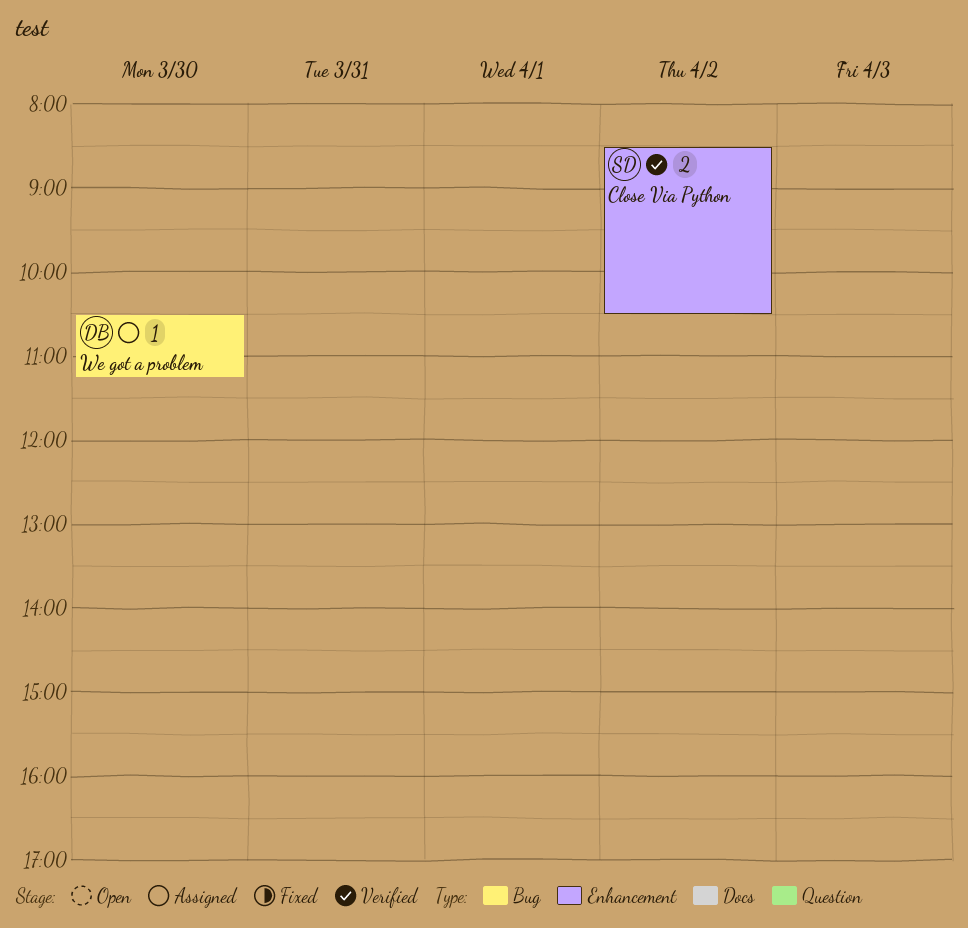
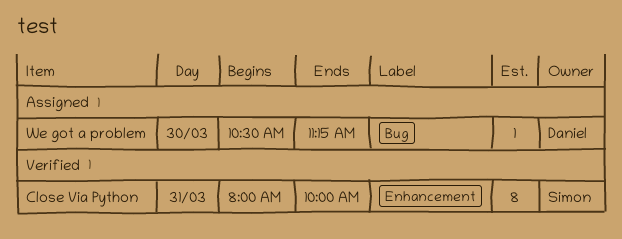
Close Via Python, estimate: 2 -> 8
Close Via Python, day: Apr 2 -> Mar 31
Close Via Python, begins: 08:30 -> 08:00
Close Via Python, ends: 10:30 -> 10:00

